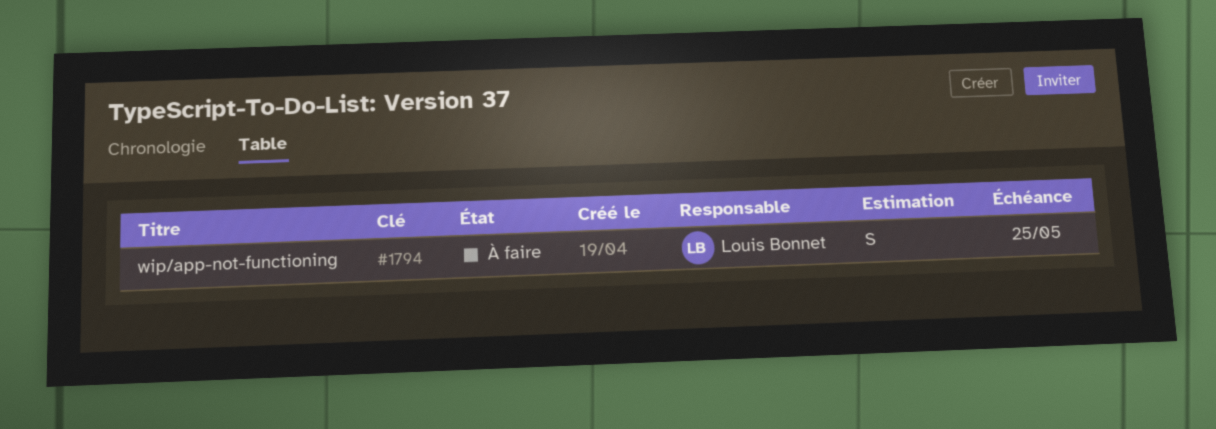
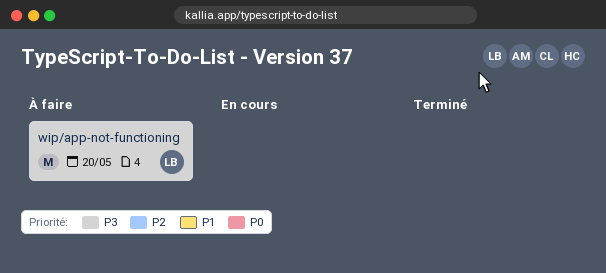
wip/app-not-functioning, estimate: S -> M
wip/app-not-functioning, due: May 25 -> May 20

